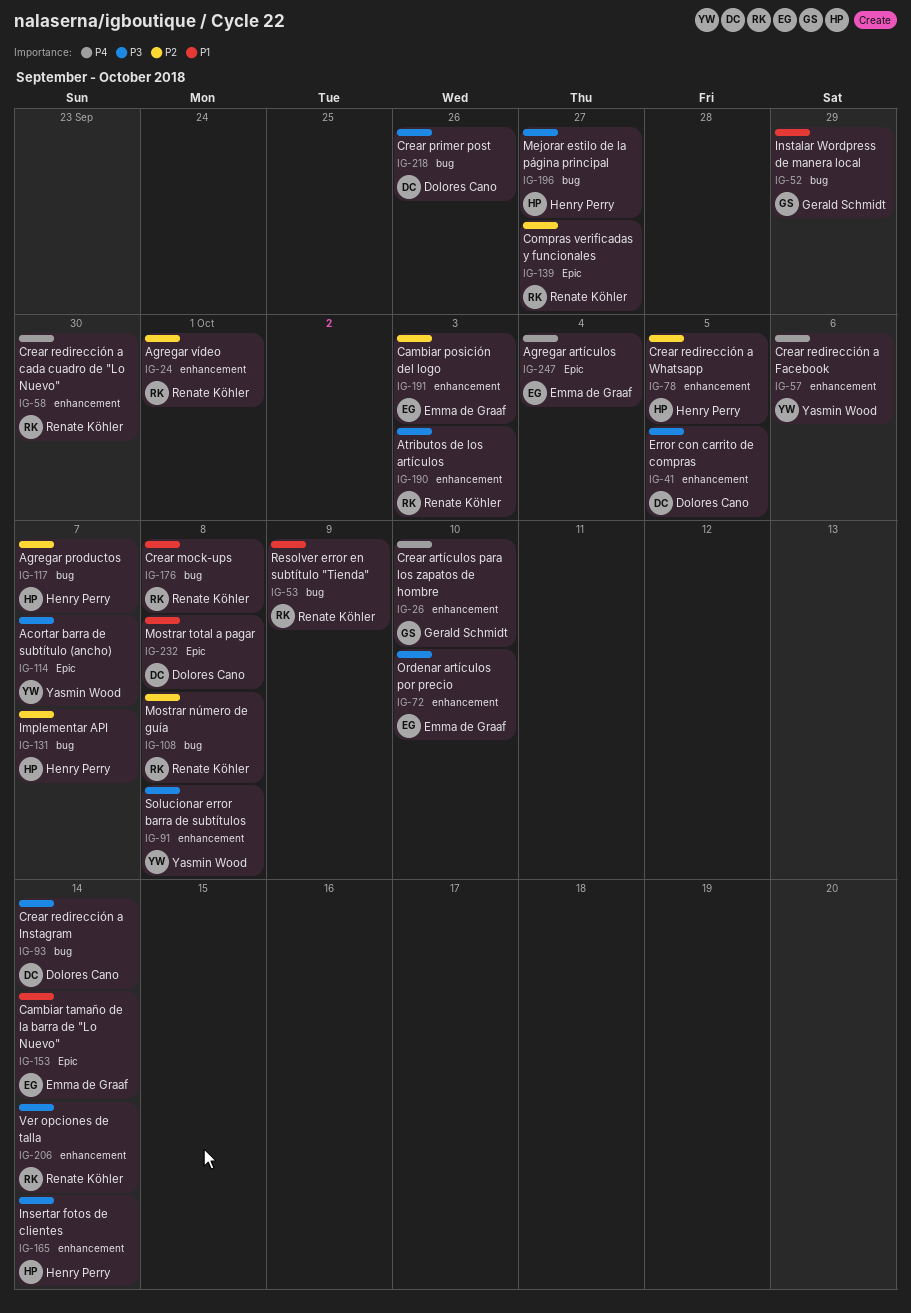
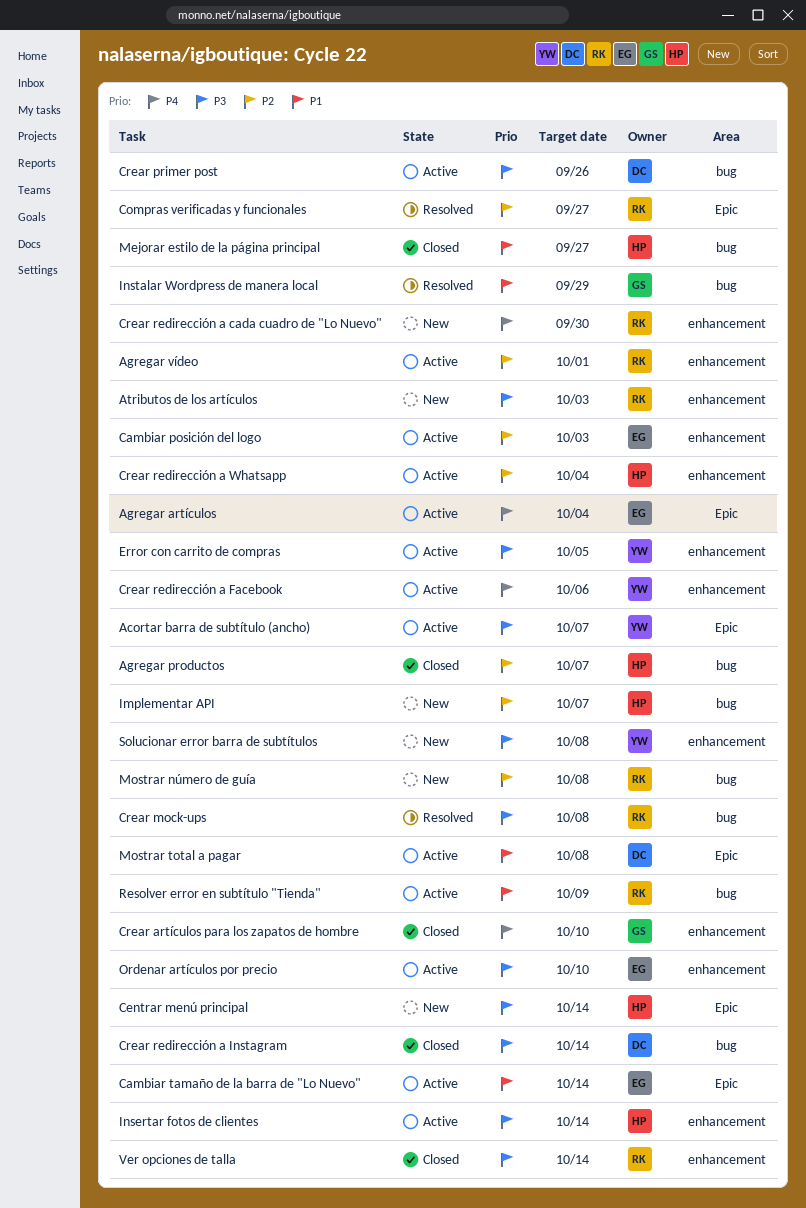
Centrar menú principal: none -> present
Crear mock-ups, priority: P1 -> P3
Crear redirección a Whatsapp, due: Oct 5 -> Oct 4
Error con carrito de compras, owner: Dolores Cano -> Yasmin Wood
Mejorar estilo de la página principal, priority: P3 -> P1

